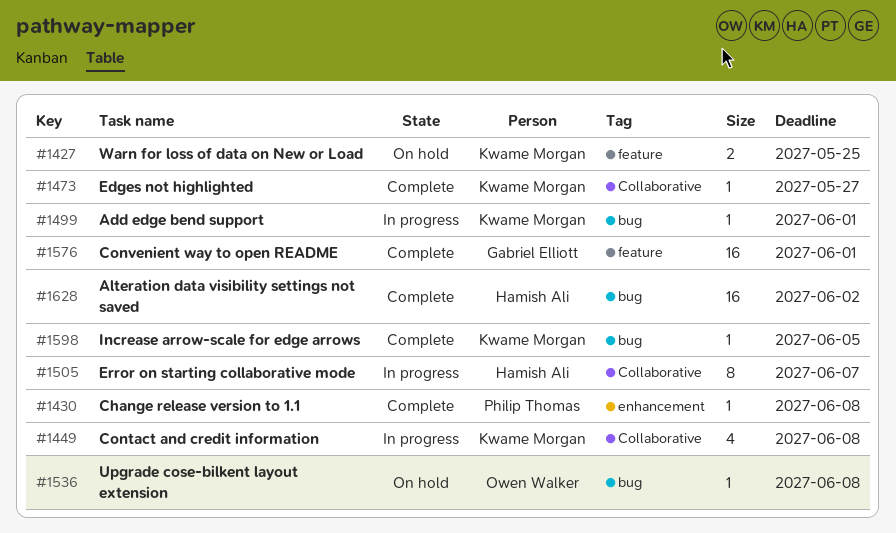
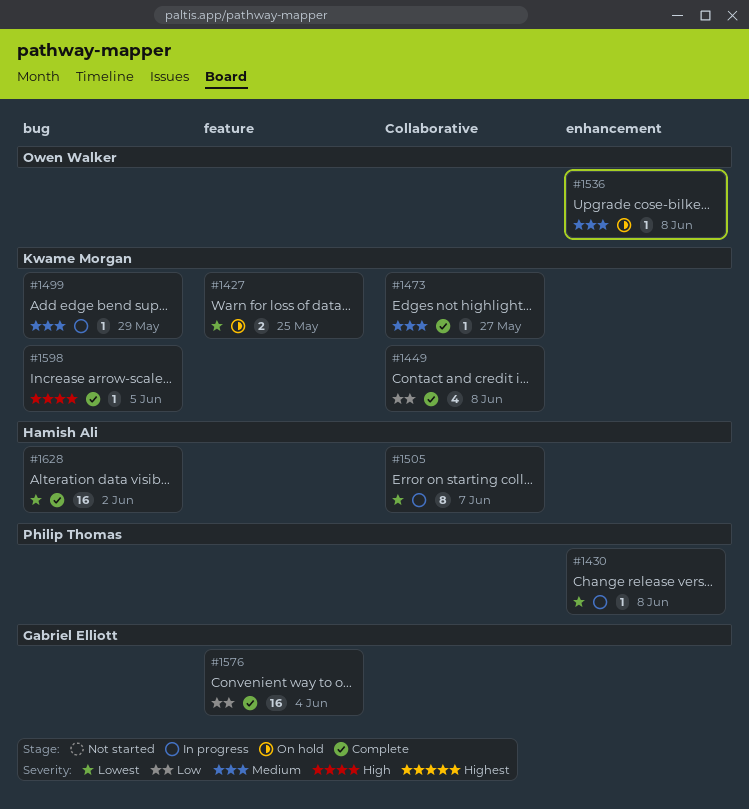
#1430, status: Complete -> In progress
#1449, status: In progress -> Complete
#1499, due: Jun 1 -> May 29
#1536, label: bug -> enhancement
#1576, due: Jun 1 -> Jun 4

